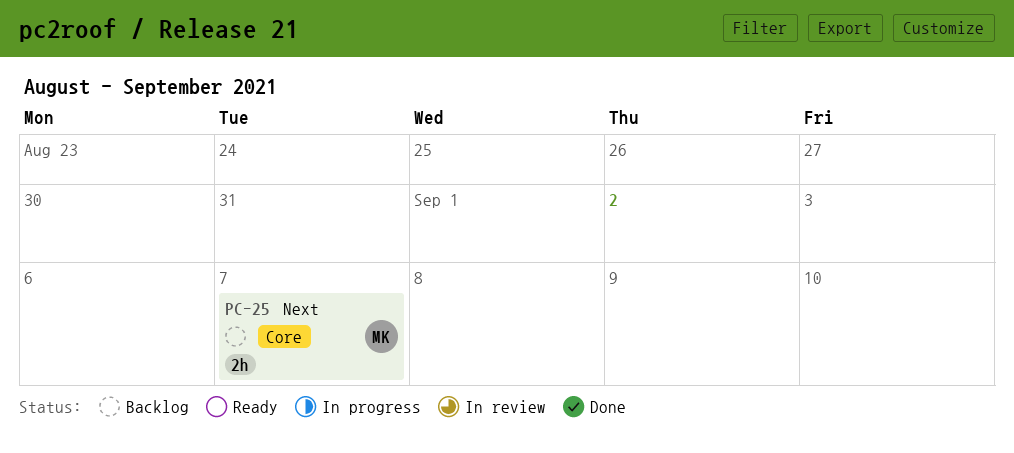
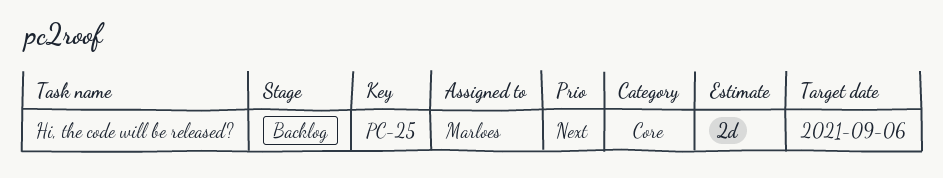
PC-25, estimate: 2h -> 2d
PC-25, due: Sep 7 -> Sep 6

